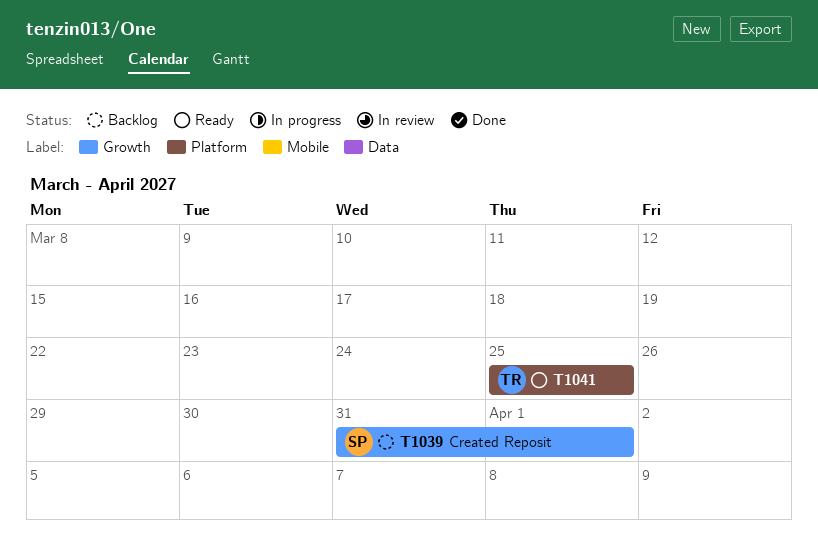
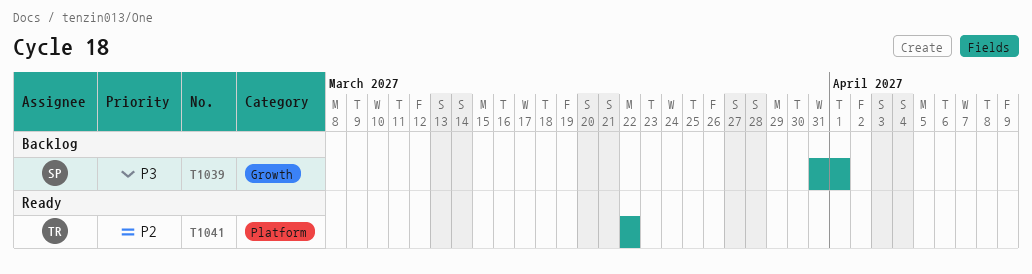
T1041, start: Mar 25 -> Mar 22
T1041, due: Mar 25 -> Mar 22

